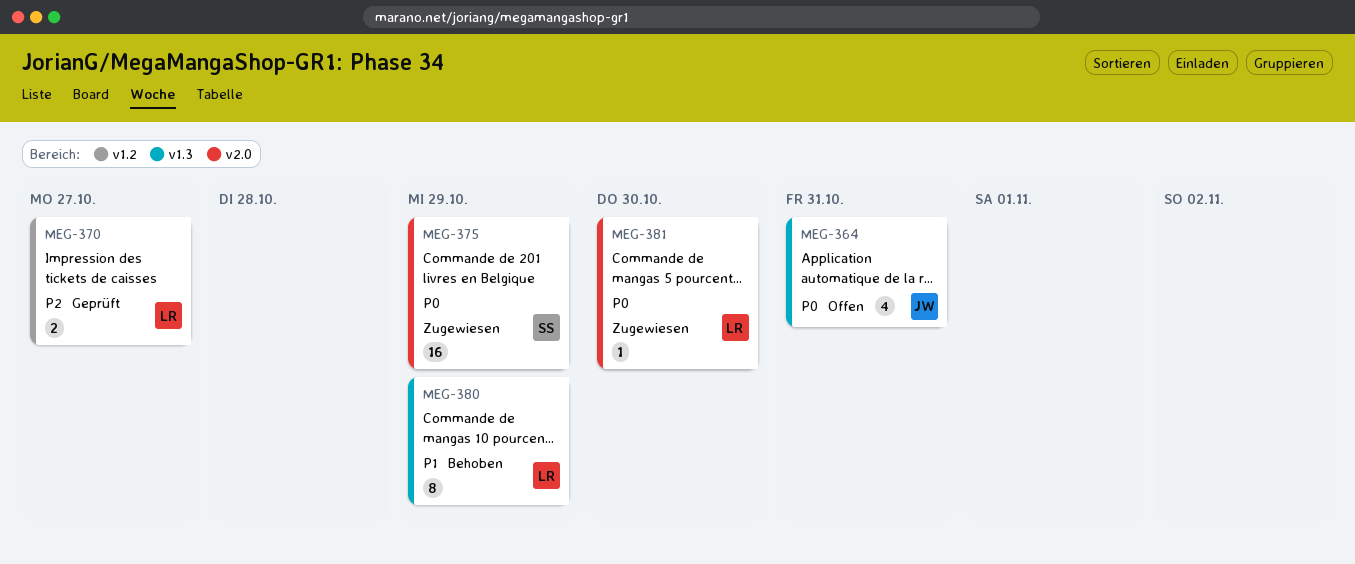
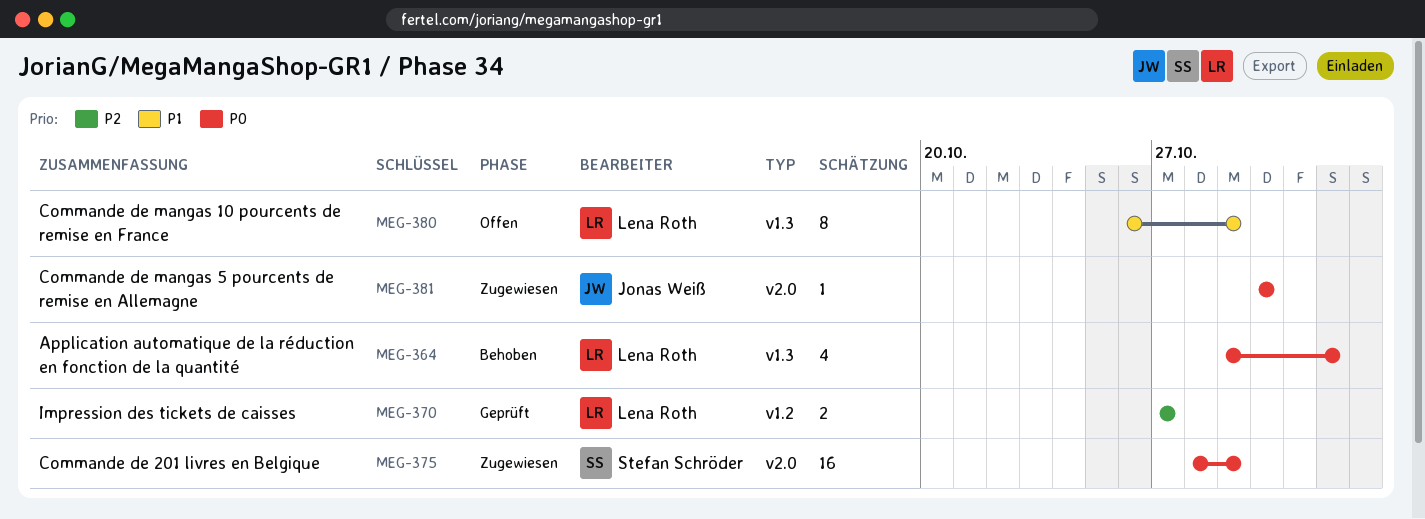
MEG-364, status: Offen -> Behoben
MEG-364, owner: Jonas Weiß -> Lena Roth
MEG-364, due: Oct 31 -> Nov 1
MEG-380, status: Behoben -> Offen
MEG-381, owner: Lena Roth -> Jonas Weiß

